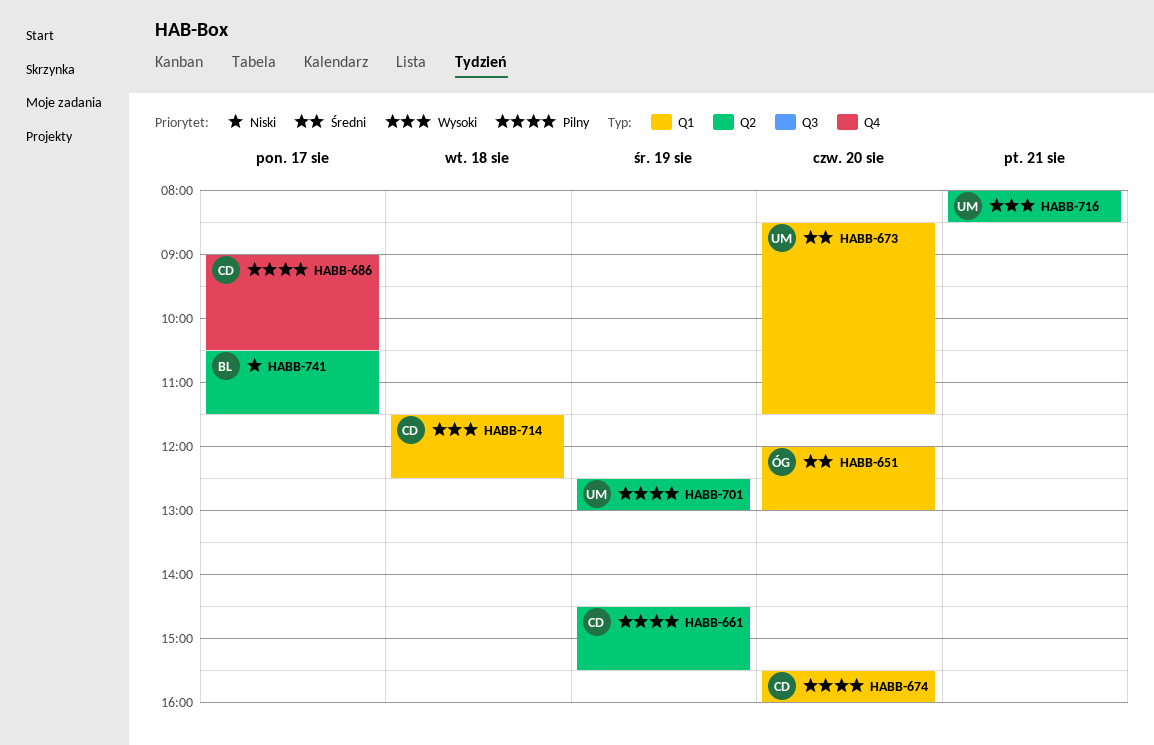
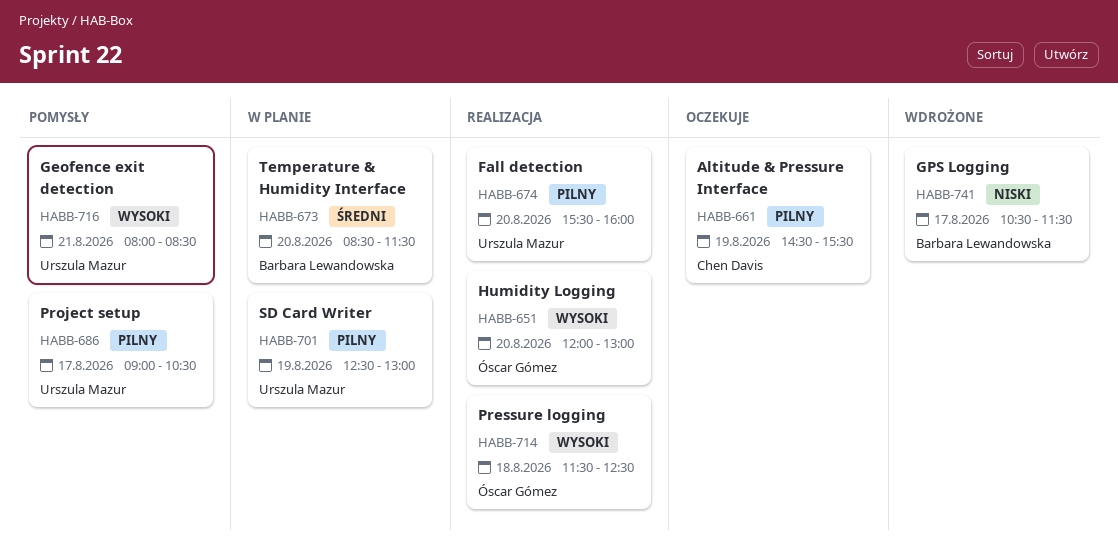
HABB-651, priority: Średni -> Wysoki
HABB-673, owner: Urszula Mazur -> Barbara Lewandowska
HABB-674, owner: Chen Davis -> Urszula Mazur
HABB-686, owner: Chen Davis -> Urszula Mazur
HABB-714, owner: Chen Davis -> Óscar Gómez

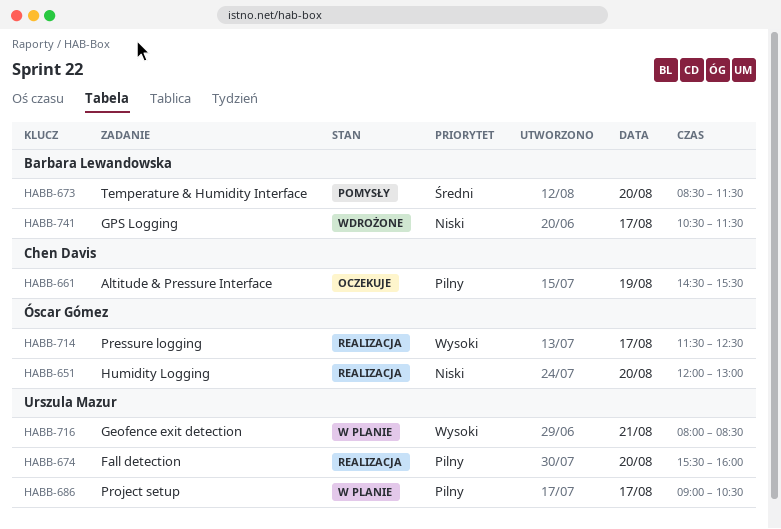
HABB-651, priority: Wysoki -> Niski
HABB-673, status: W planie -> Pomysły
HABB-686, status: Pomysły -> W planie
HABB-701: present -> none
HABB-714, day: Aug 18 -> Aug 17
HABB-716, status: Pomysły -> W planie

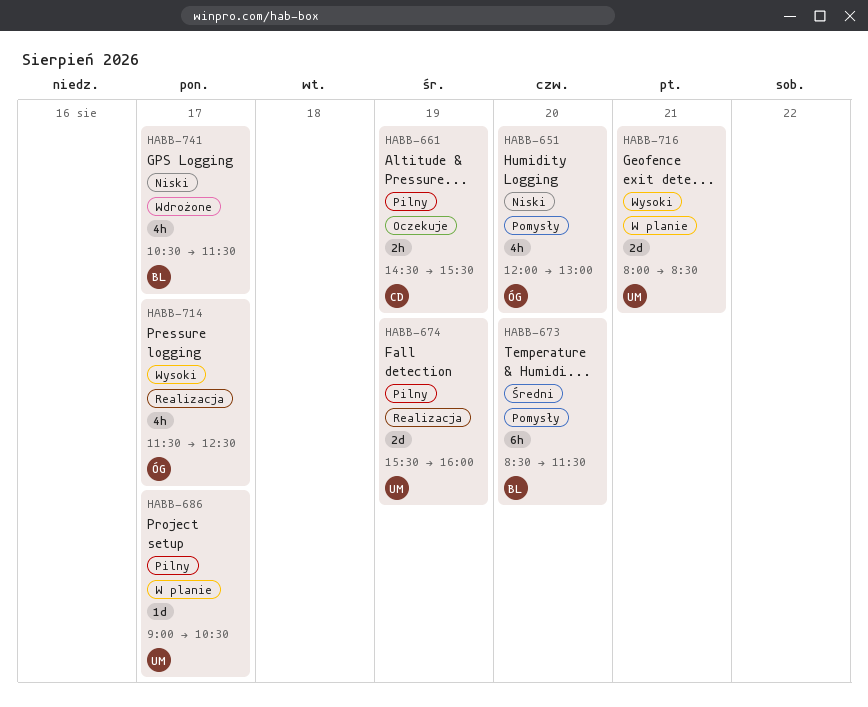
HABB-651, status: Realizacja -> Pomysły
HABB-674, day: Aug 20 -> Aug 19

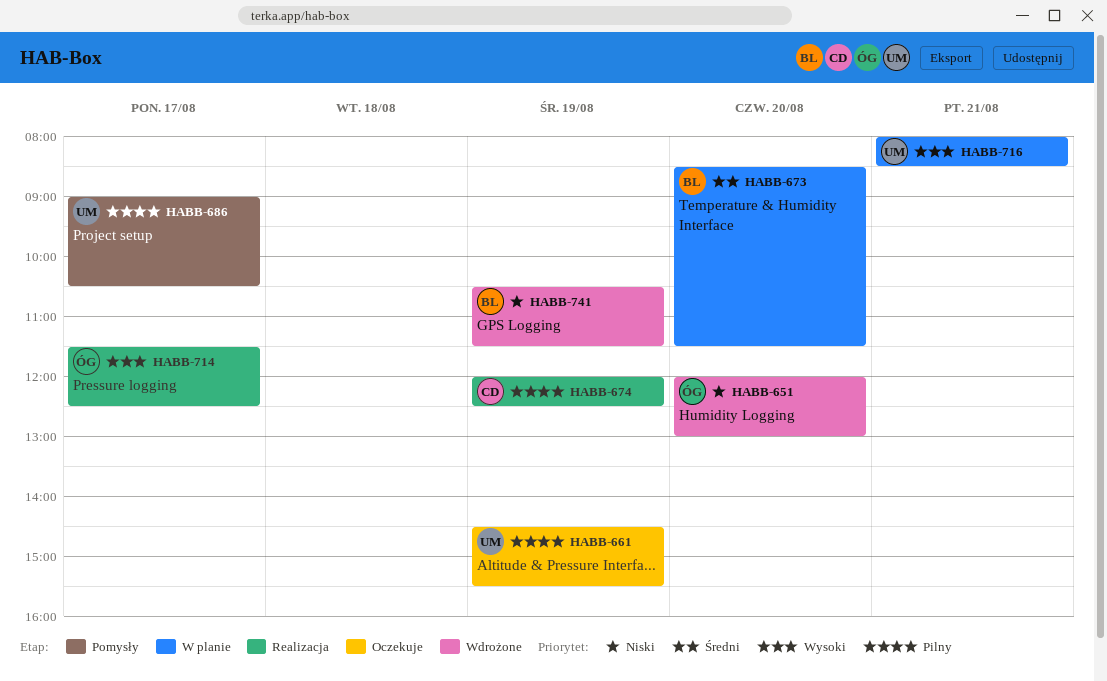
HABB-651, status: Pomysły -> Wdrożone
HABB-661, owner: CD -> UM
HABB-673, status: Pomysły -> W planie
HABB-674, owner: UM -> CD
HABB-674, begins: 15:30 -> 12:00
HABB-674, ends: 16:00 -> 12:30
HABB-686, status: W planie -> Pomysły
HABB-741, day: Aug 17 -> Aug 19

